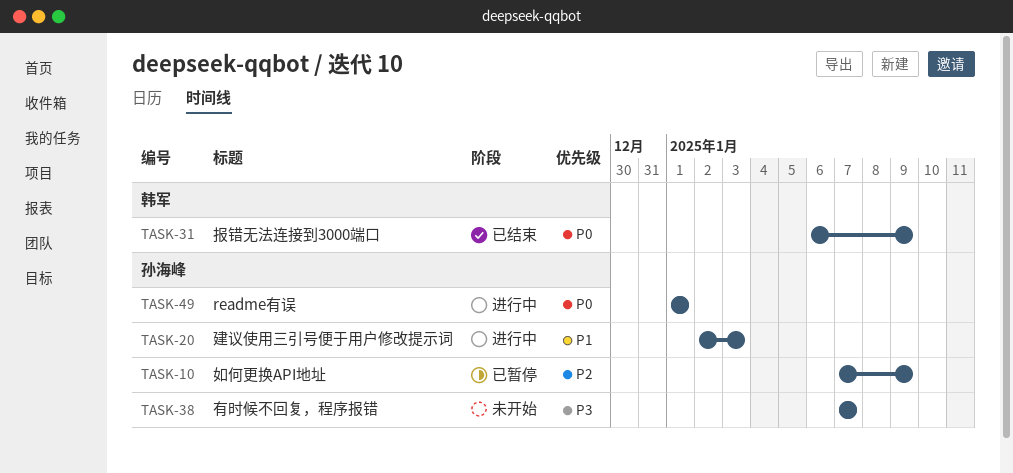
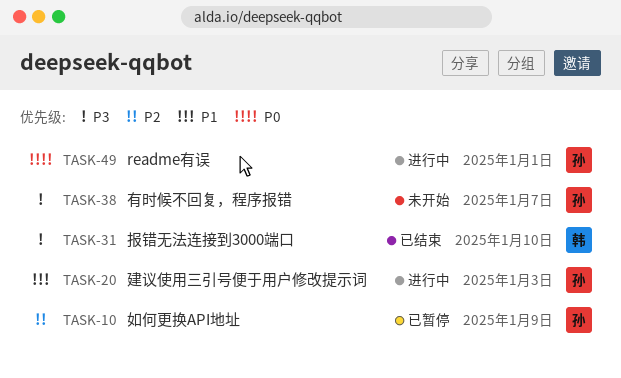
TASK-31, priority: P0 -> P3
TASK-31, due: Jan 9 -> Jan 10

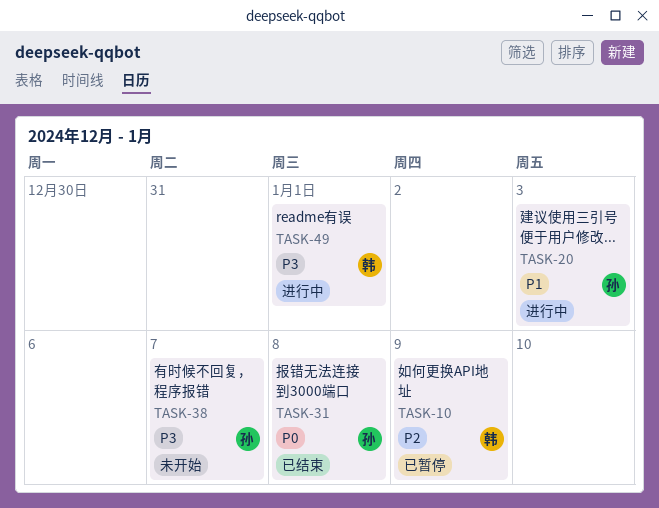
TASK-10, owner: 孙 -> 韩
TASK-31, owner: 韩 -> 孙
TASK-31, priority: P3 -> P0
TASK-31, due: Jan 10 -> Jan 8
TASK-49, owner: 孙 -> 韩
TASK-49, priority: P0 -> P3

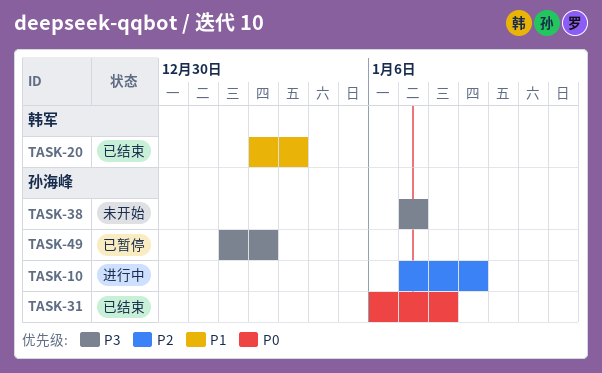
TASK-10, status: 已暂停 -> 进行中
TASK-10, owner: 韩军 -> 孙海峰
TASK-20, status: 进行中 -> 已结束
TASK-20, owner: 孙海峰 -> 韩军
TASK-49, status: 进行中 -> 已暂停
TASK-49, owner: 韩军 -> 孙海峰
TASK-49, due: Jan 1 -> Jan 2

